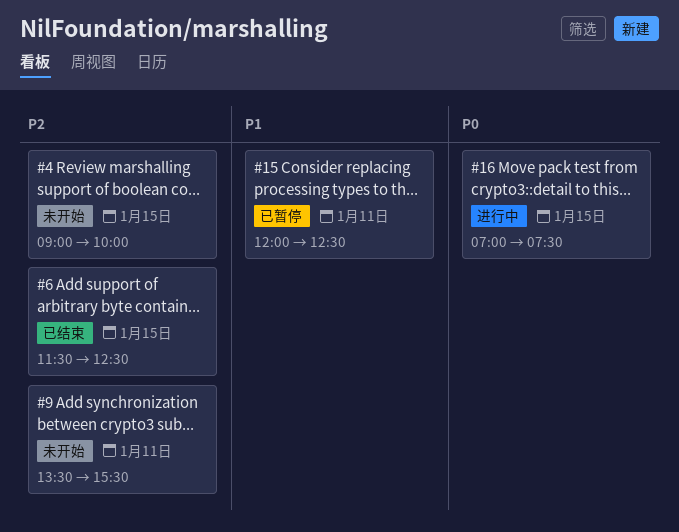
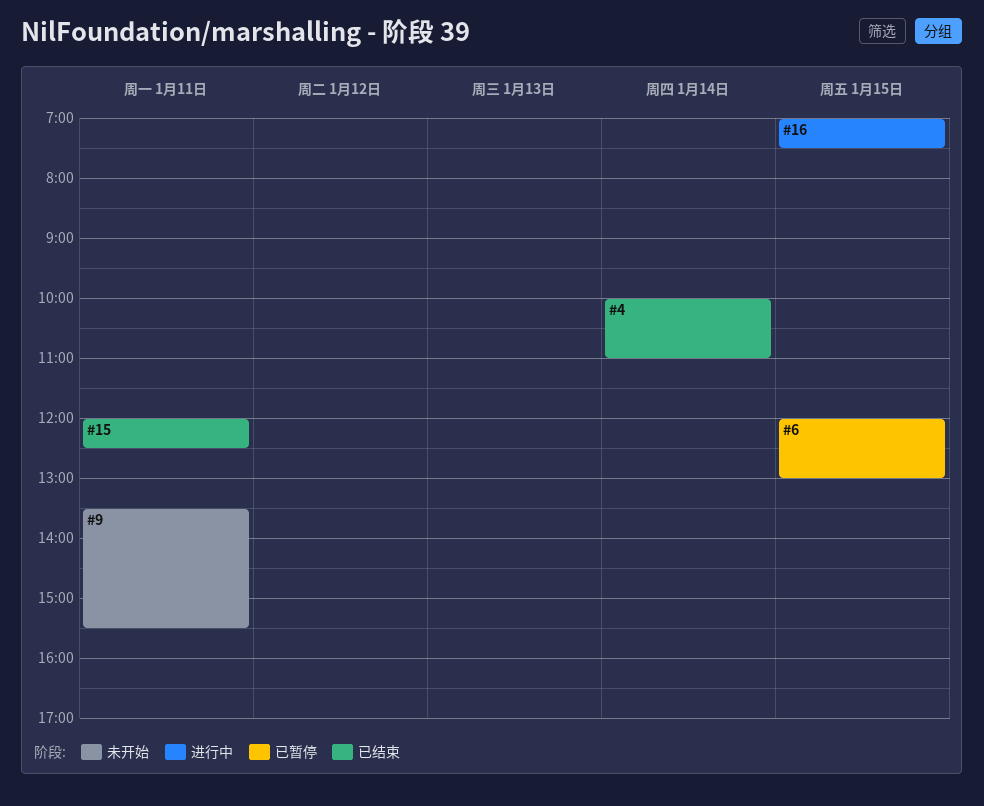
#4, status: 未开始 -> 已结束
#4, day: Jan 15 -> Jan 14
#4, begins: 09:00 -> 10:00
#4, ends: 10:00 -> 11:00
#6, status: 已结束 -> 已暂停
#6, begins: 11:30 -> 12:00
#6, ends: 12:30 -> 13:00
#15, status: 已暂停 -> 已结束

